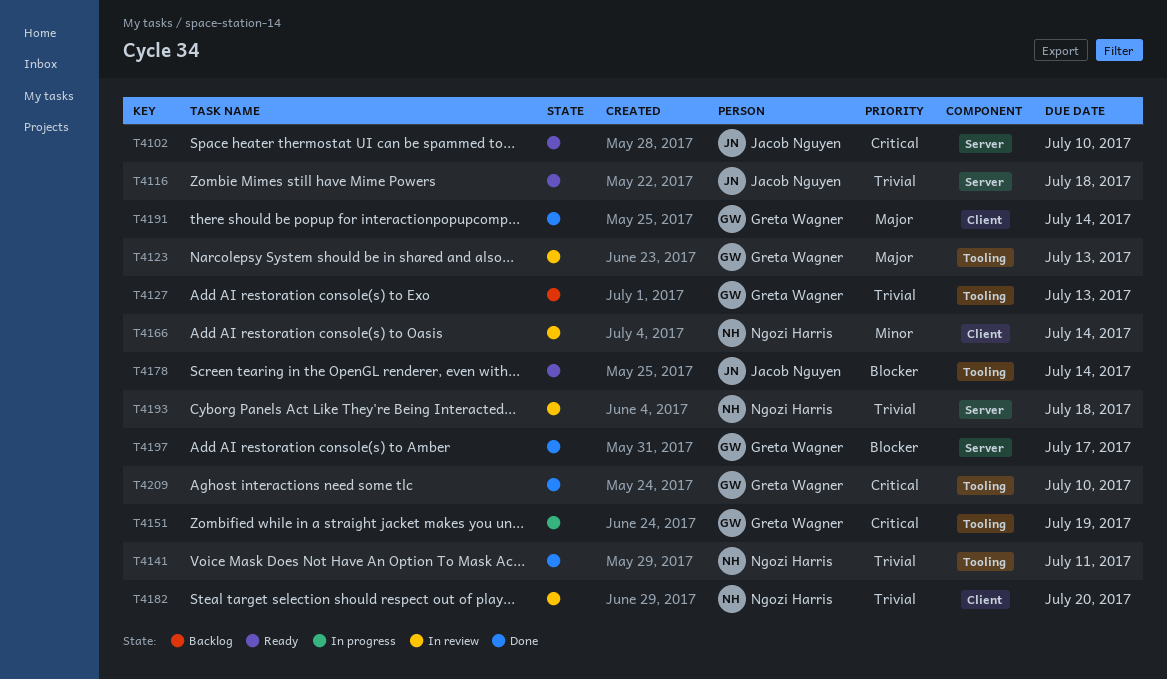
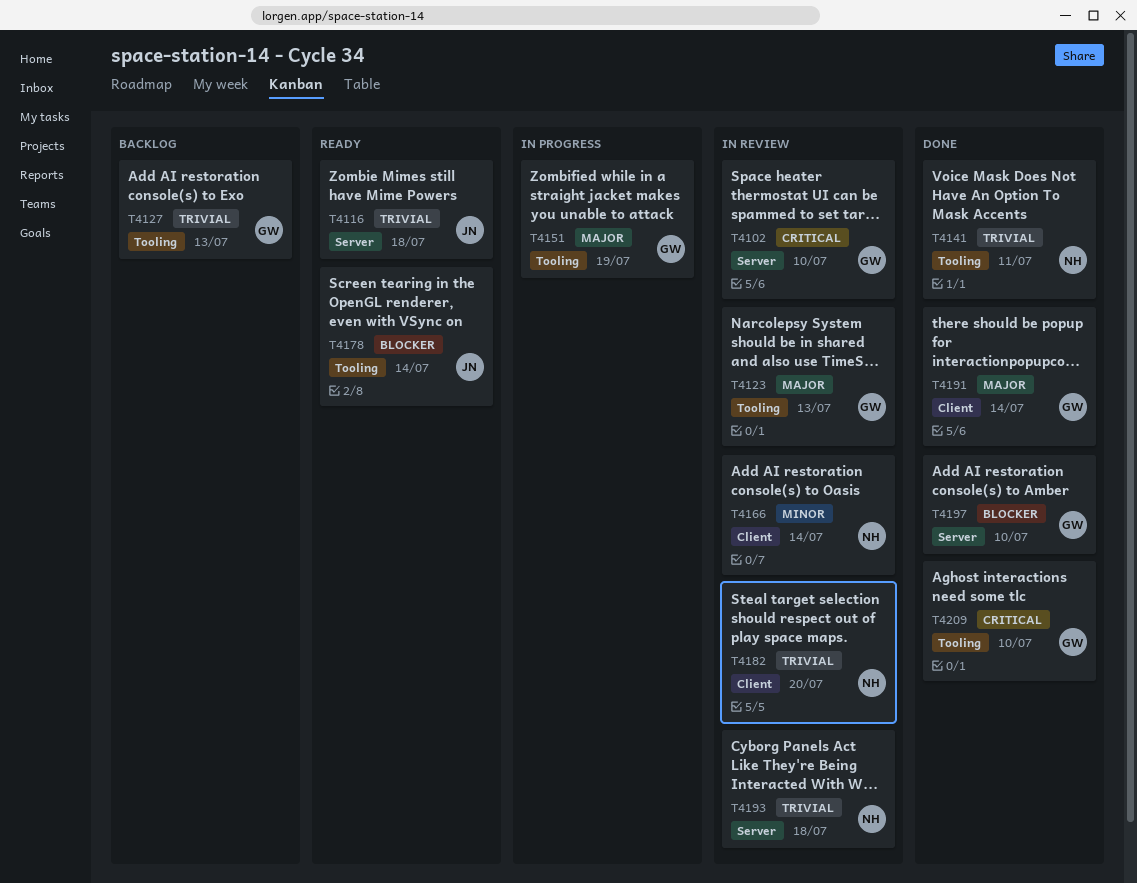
T4102, status: Ready -> In review
T4102, owner: Jacob Nguyen -> Greta Wagner
T4151, priority: Critical -> Major
T4197, due: Jul 17 -> Jul 10

